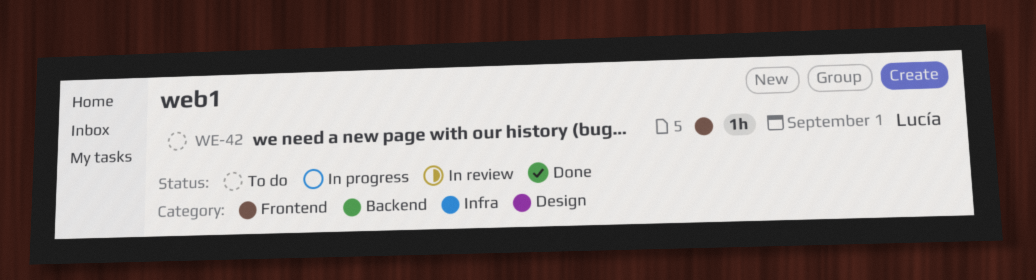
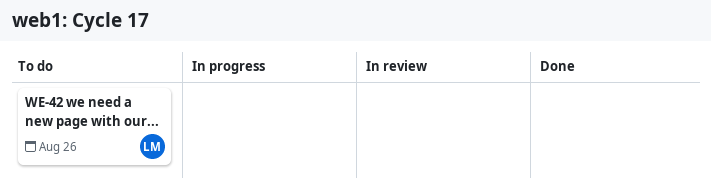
WE-42, due: Sep 1 -> Aug 26

